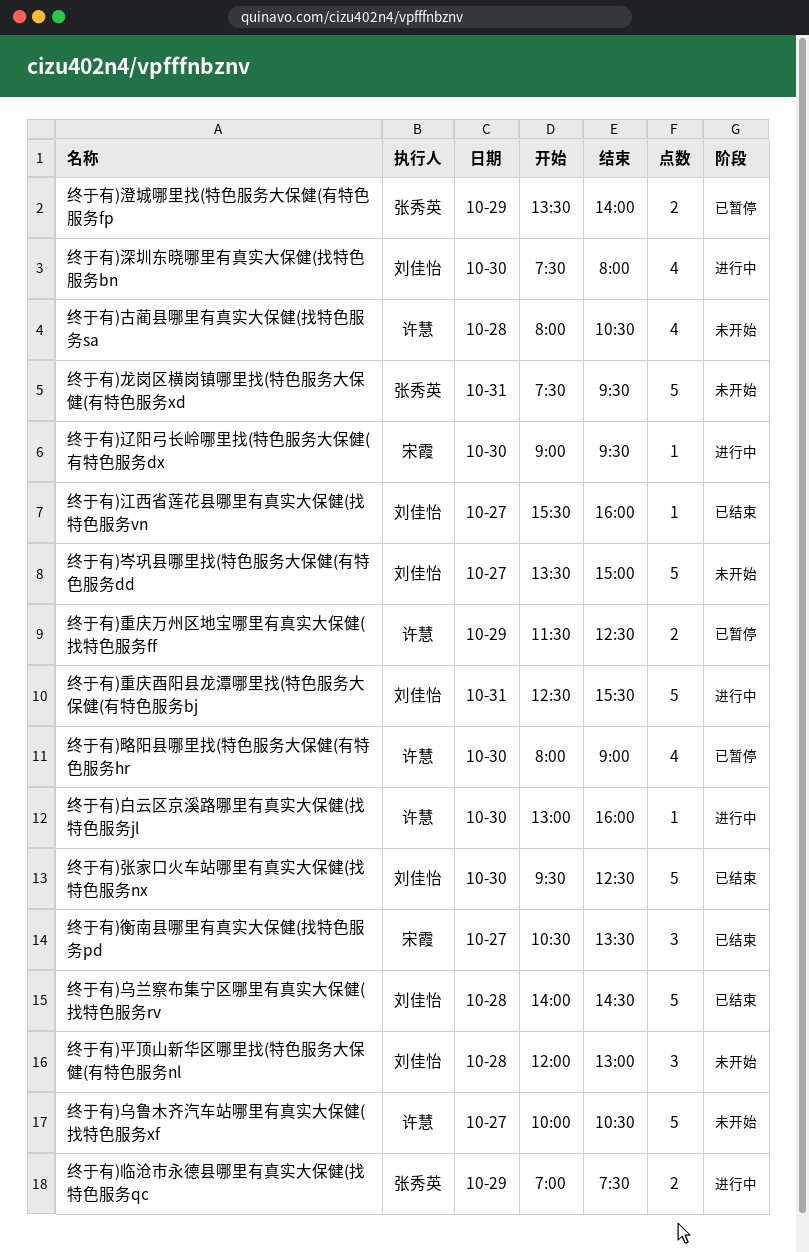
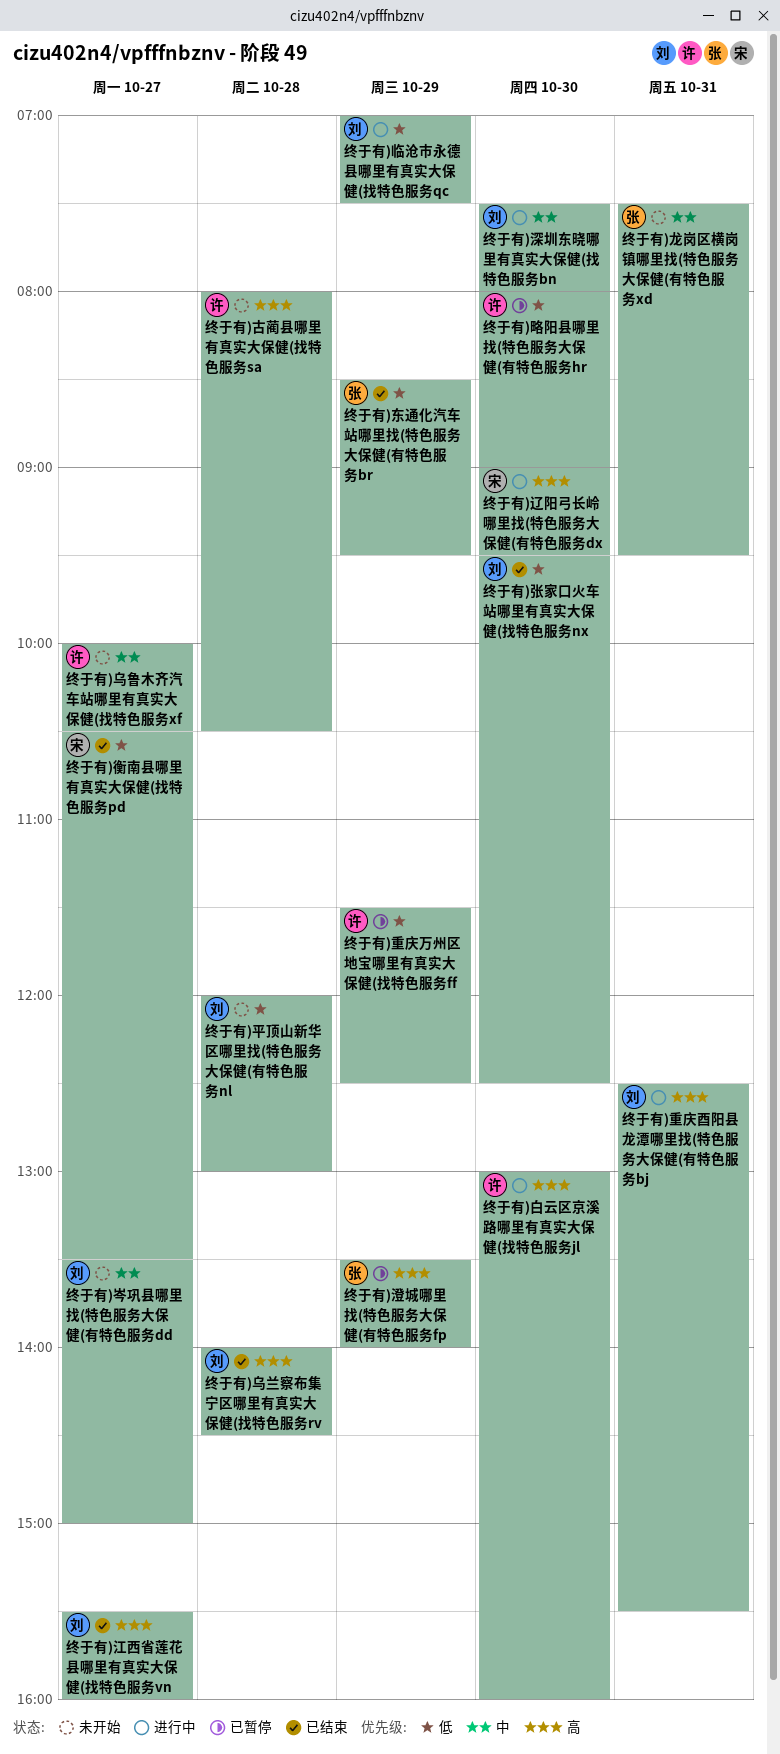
终于有)东通化汽车站哪里找(特色服务大保健(有特色服务br: none -> present
终于有)临沧市永德县哪里有真实大保健(找特色服务qc, owner: 张秀英 -> 刘佳怡

